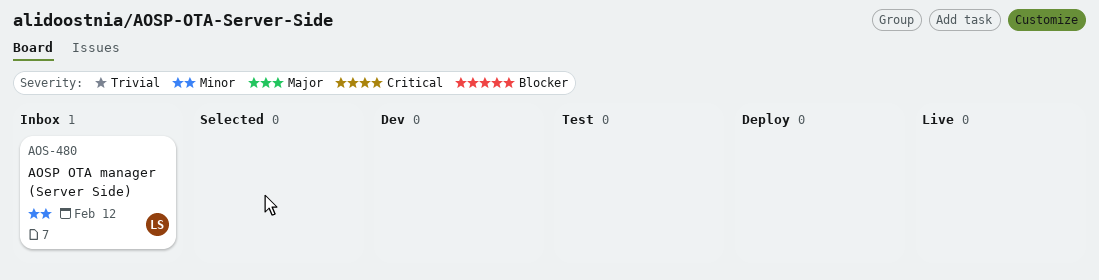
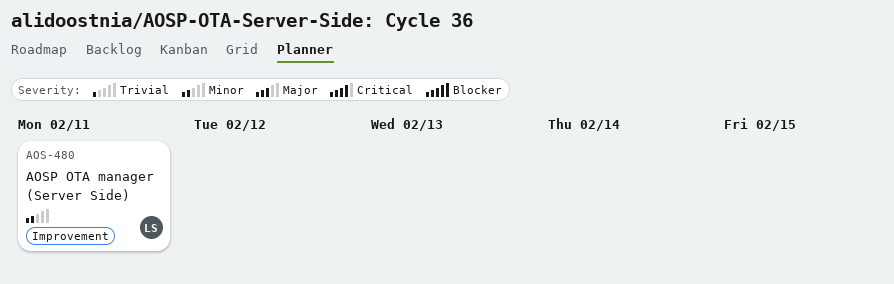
AOS-480, due: Feb 12 -> Feb 11

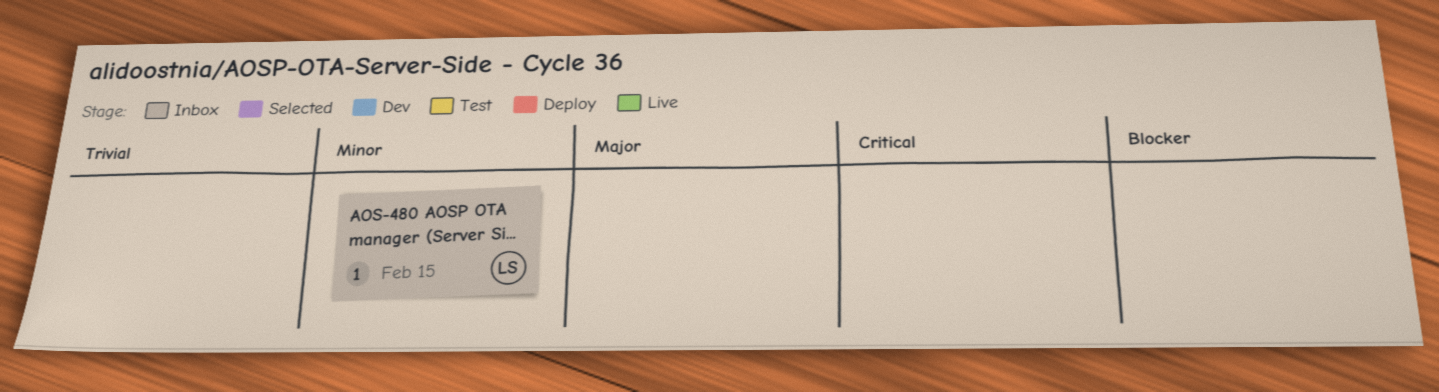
AOS-480, due: Feb 11 -> Feb 15

